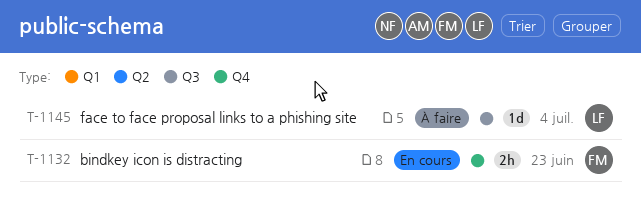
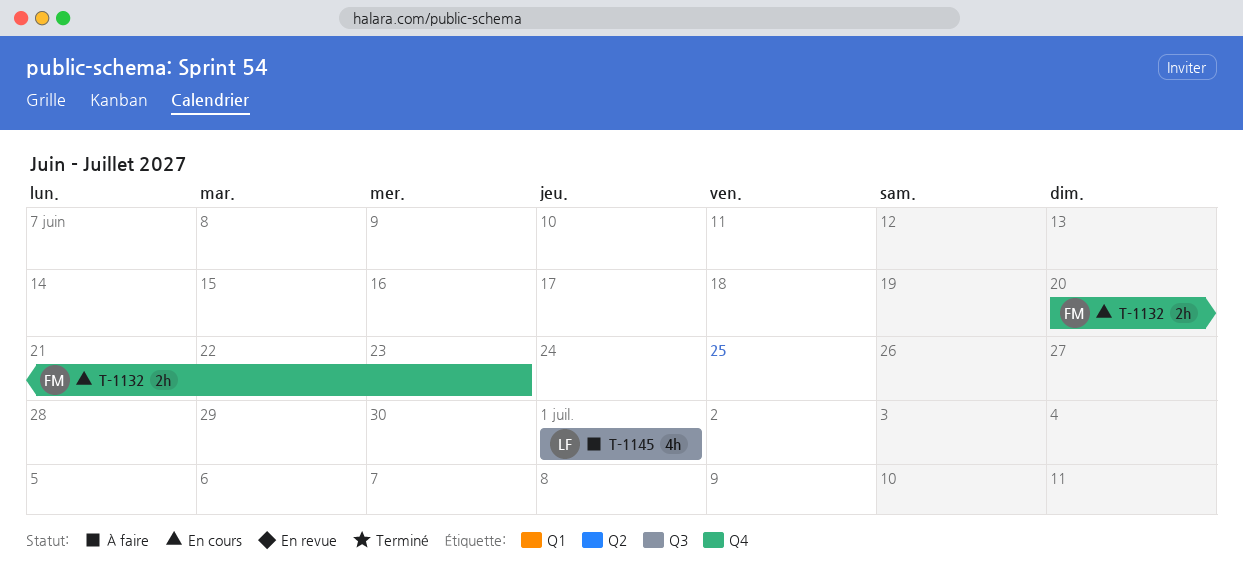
T-1145, estimate: 1d -> 4h
T-1145, due: Jul 4 -> Jul 1

